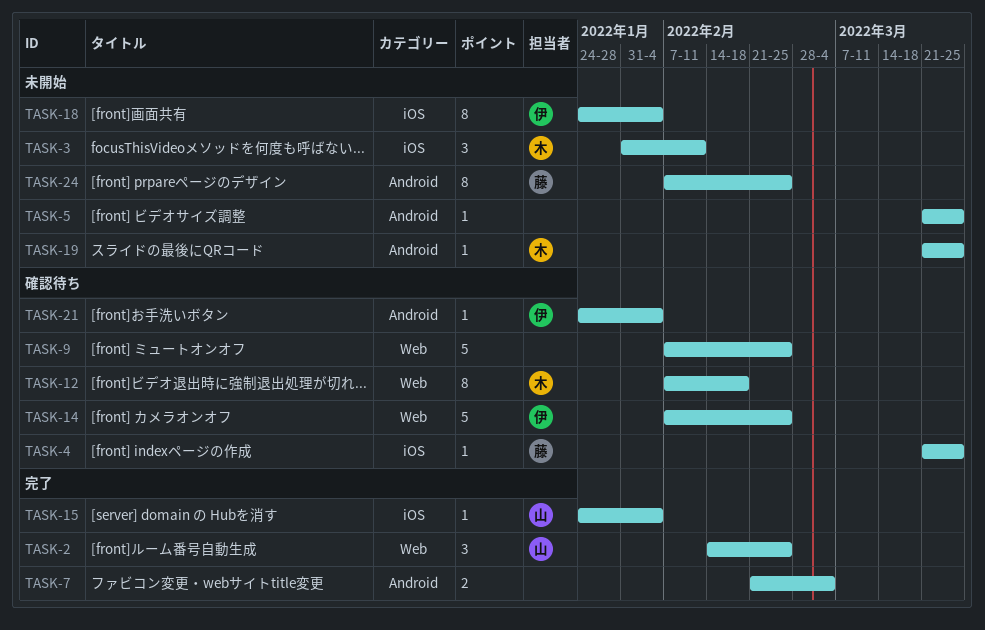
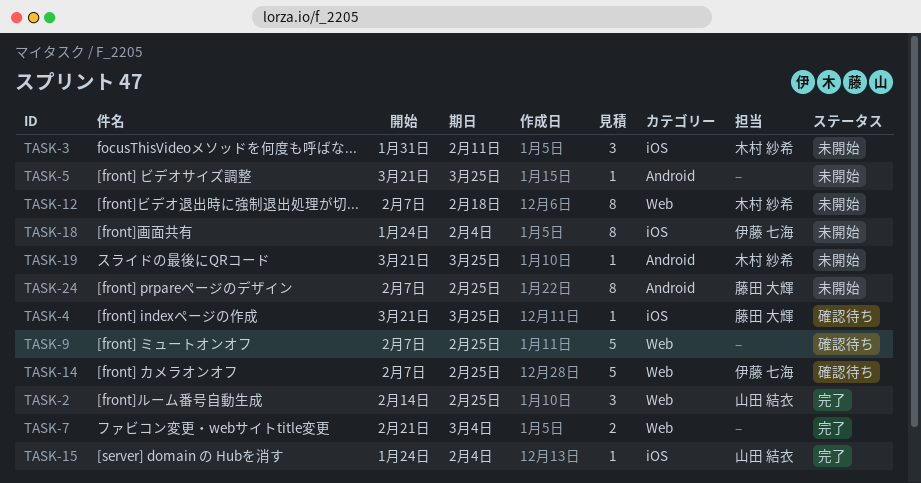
TASK-7, label: Android -> Web
TASK-12, status: 確認待ち -> 未開始
TASK-21: present -> none

